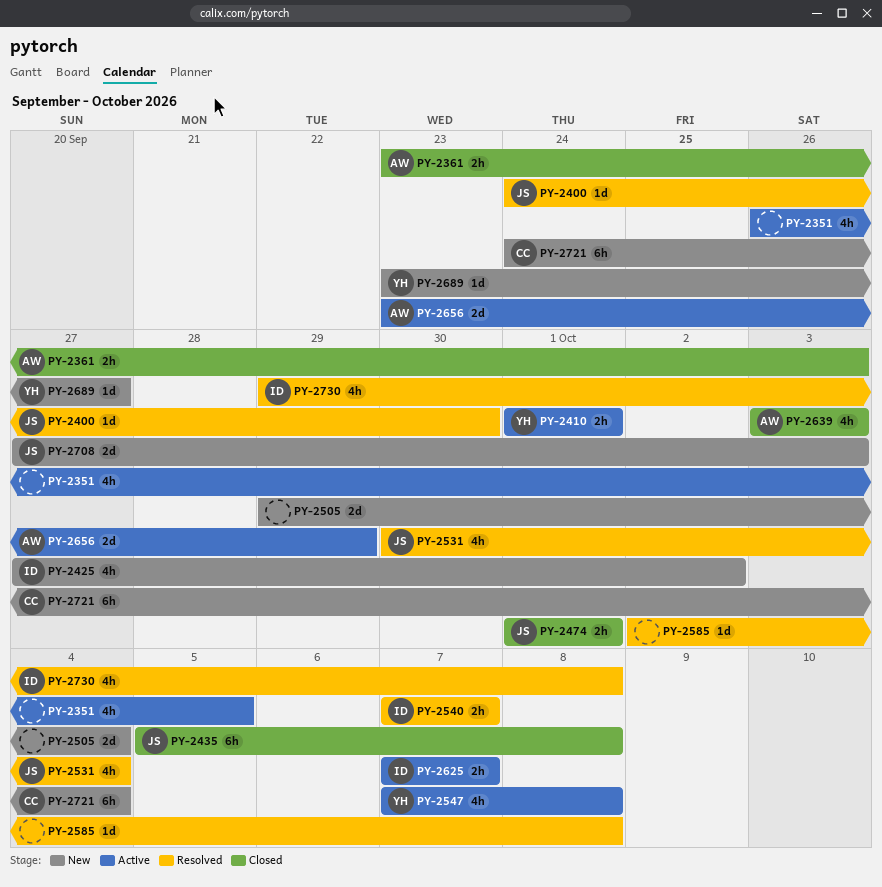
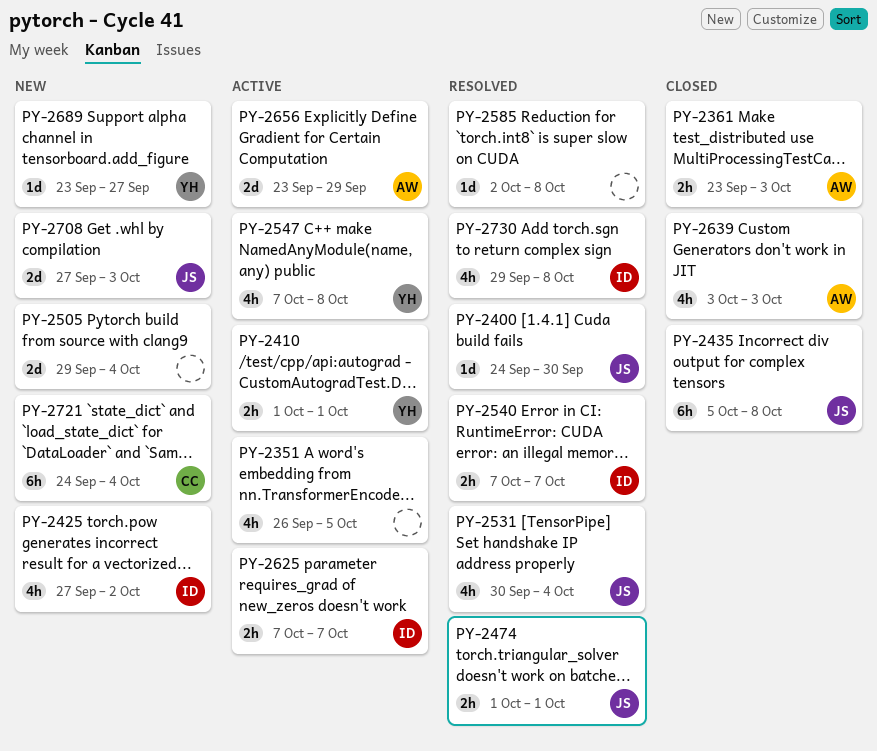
PY-2474, status: Closed -> Resolved

